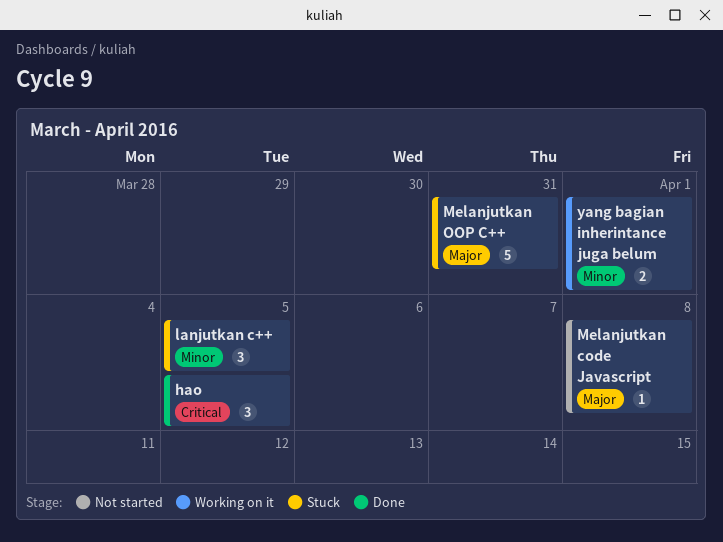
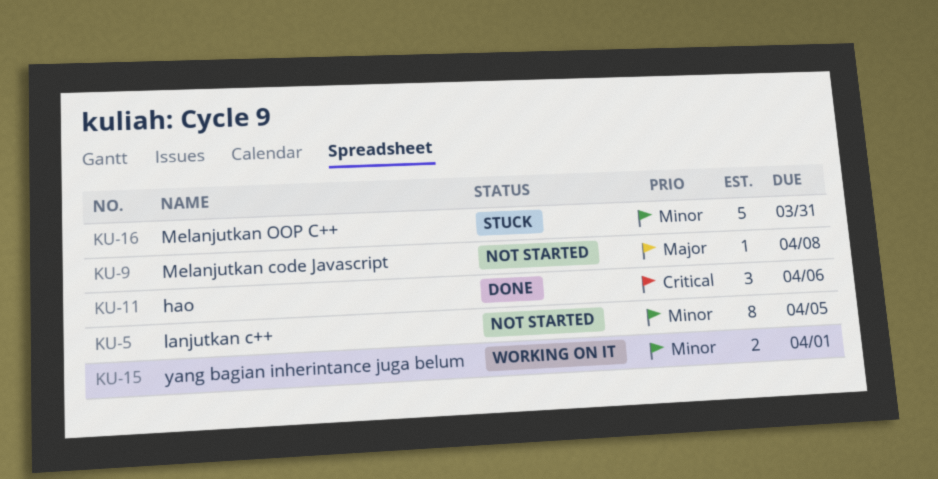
hao, due: Apr 5 -> Apr 6
lanjutkan c++, status: Stuck -> Not started
lanjutkan c++, estimate: 3 -> 8
Melanjutkan OOP C++, priority: Major -> Minor

